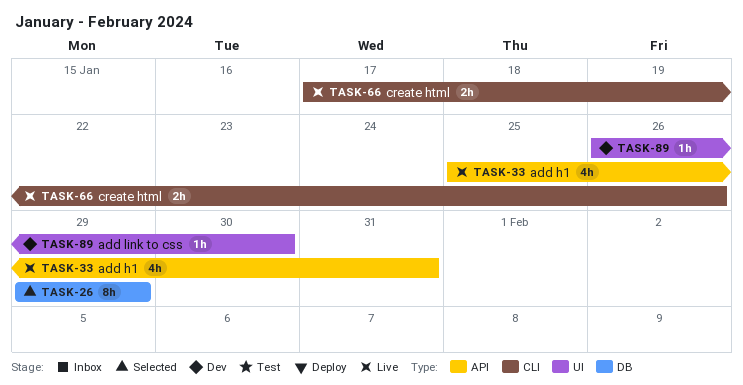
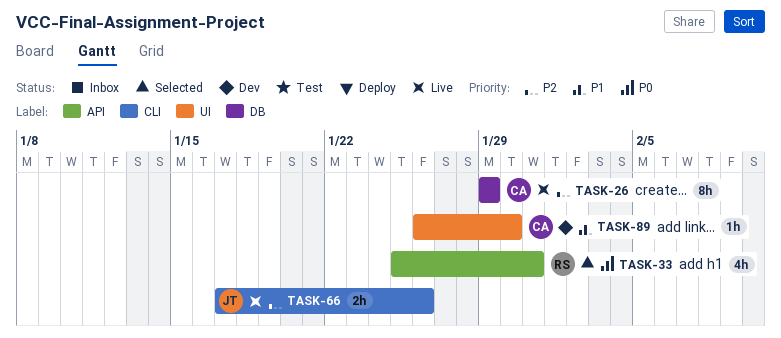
TASK-26, status: Selected -> Live
TASK-33, status: Live -> Selected

